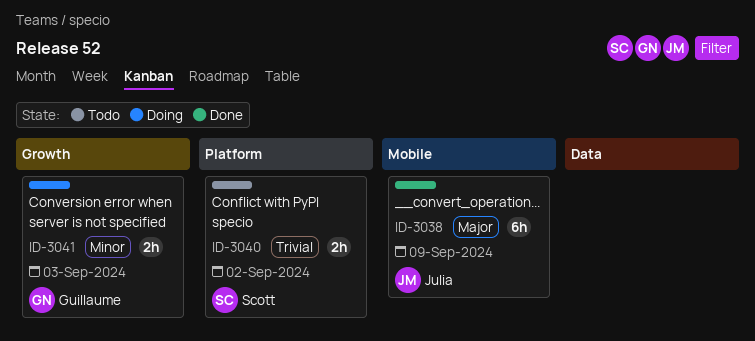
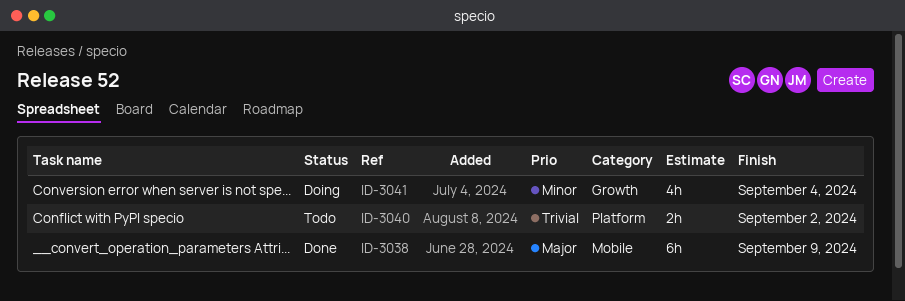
ID-3041, estimate: 2h -> 4h
ID-3041, due: Sep 3 -> Sep 4

